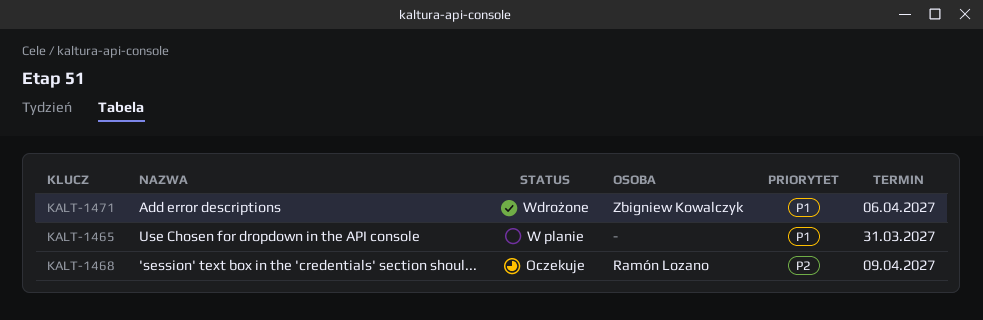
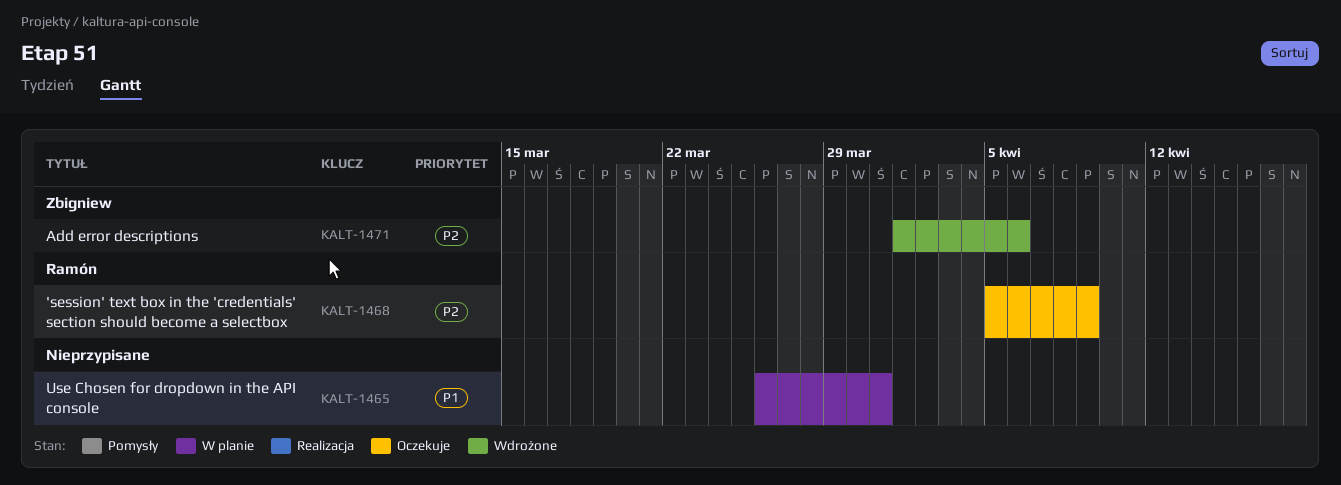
KALT-1471, priority: P1 -> P2

